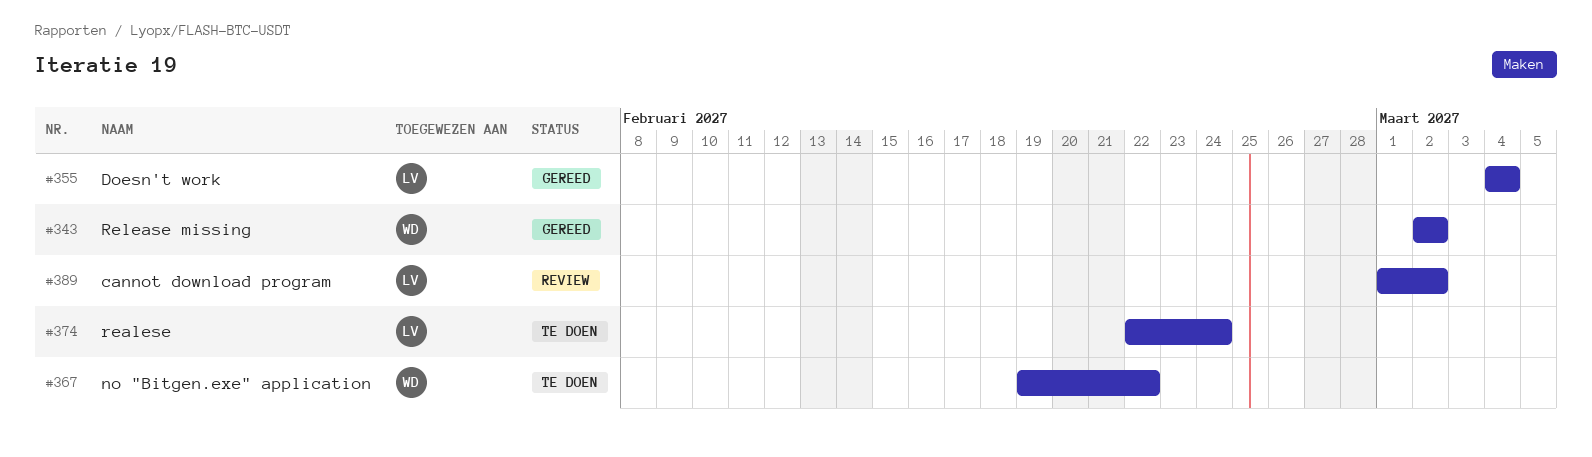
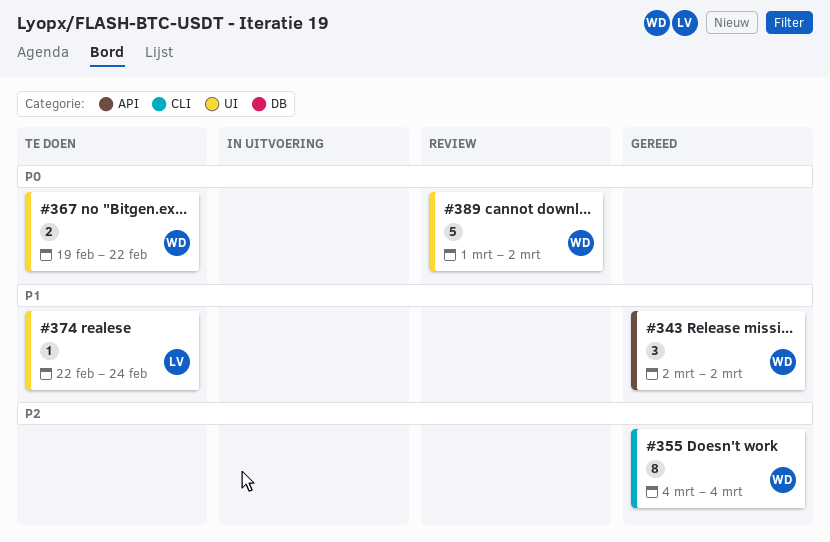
#355, owner: LV -> WD
#389, owner: LV -> WD

